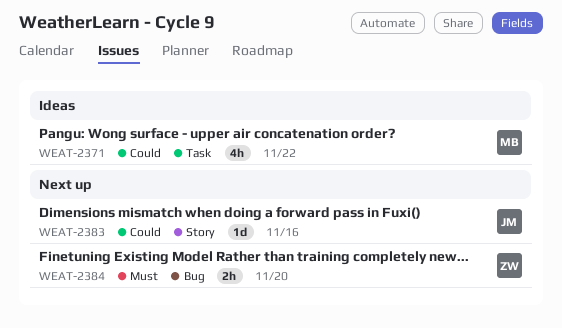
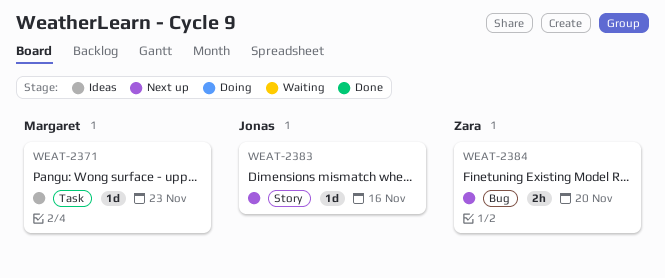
WEAT-2371, estimate: 4h -> 1d
WEAT-2371, due: Nov 22 -> Nov 23

